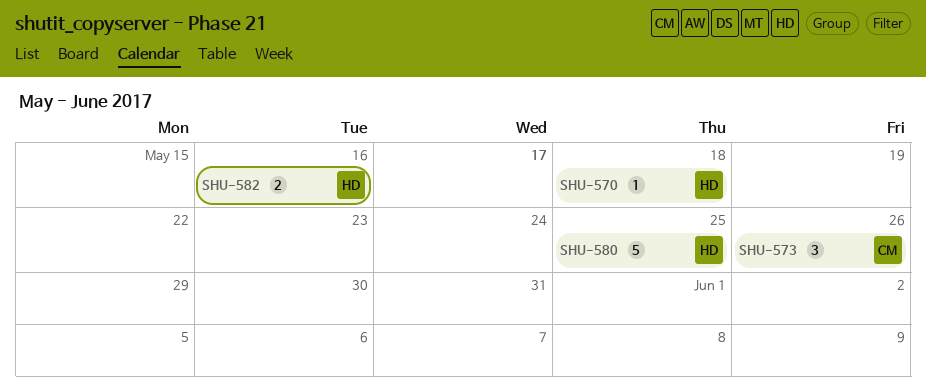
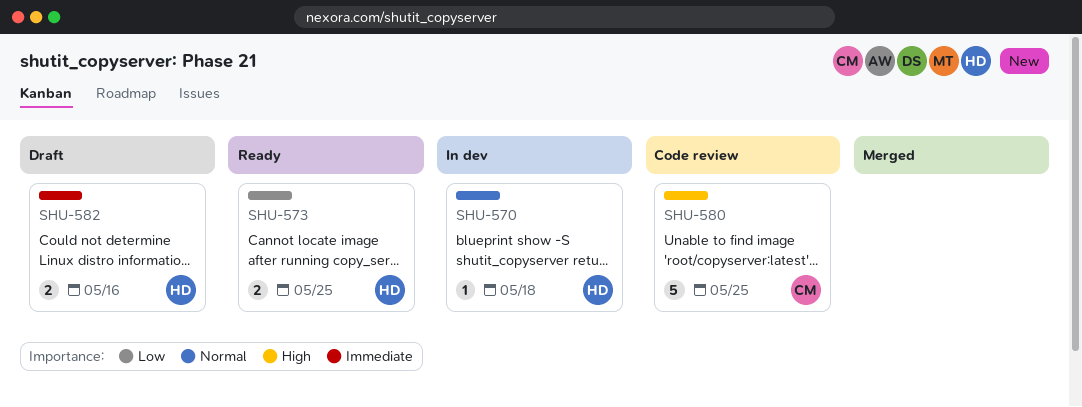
SHU-573, owner: CM -> HD
SHU-573, estimate: 3 -> 2
SHU-573, due: May 26 -> May 25
SHU-580, owner: HD -> CM

